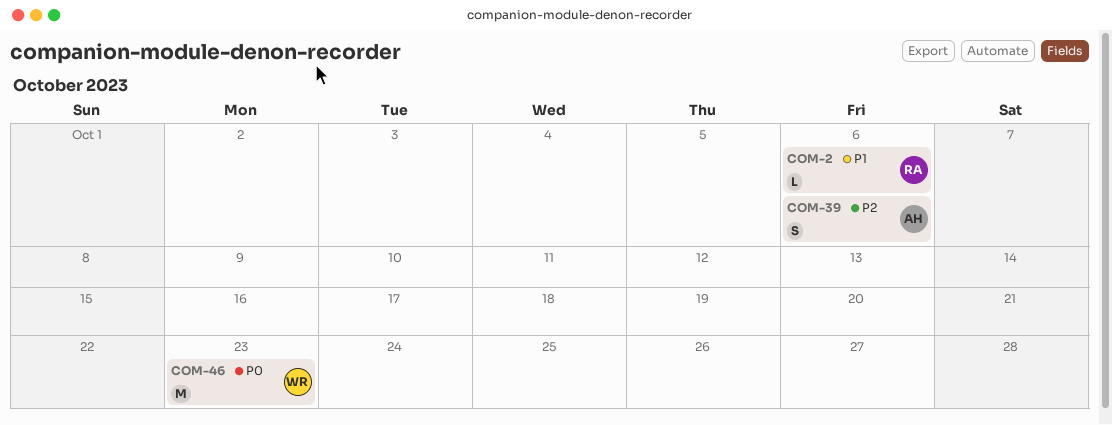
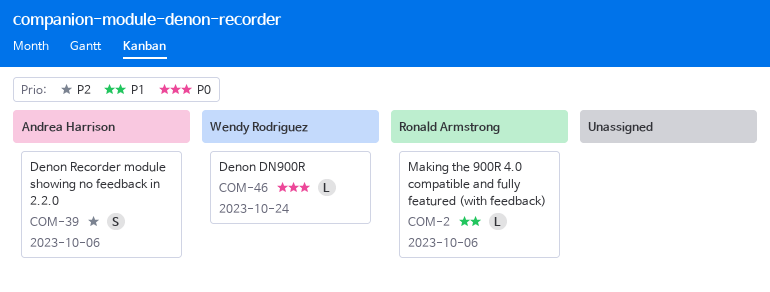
COM-46, estimate: M -> L
COM-46, due: Oct 23 -> Oct 24

